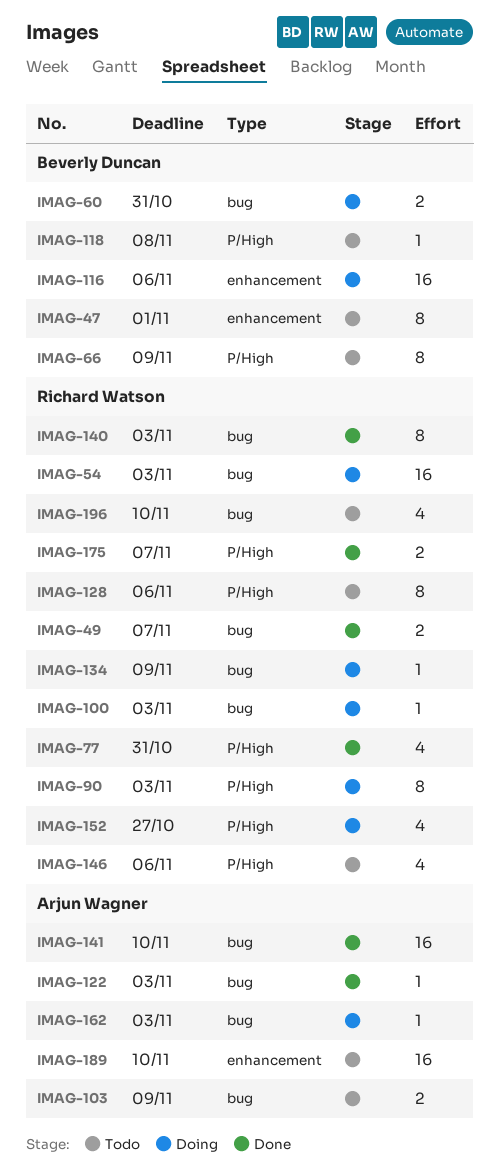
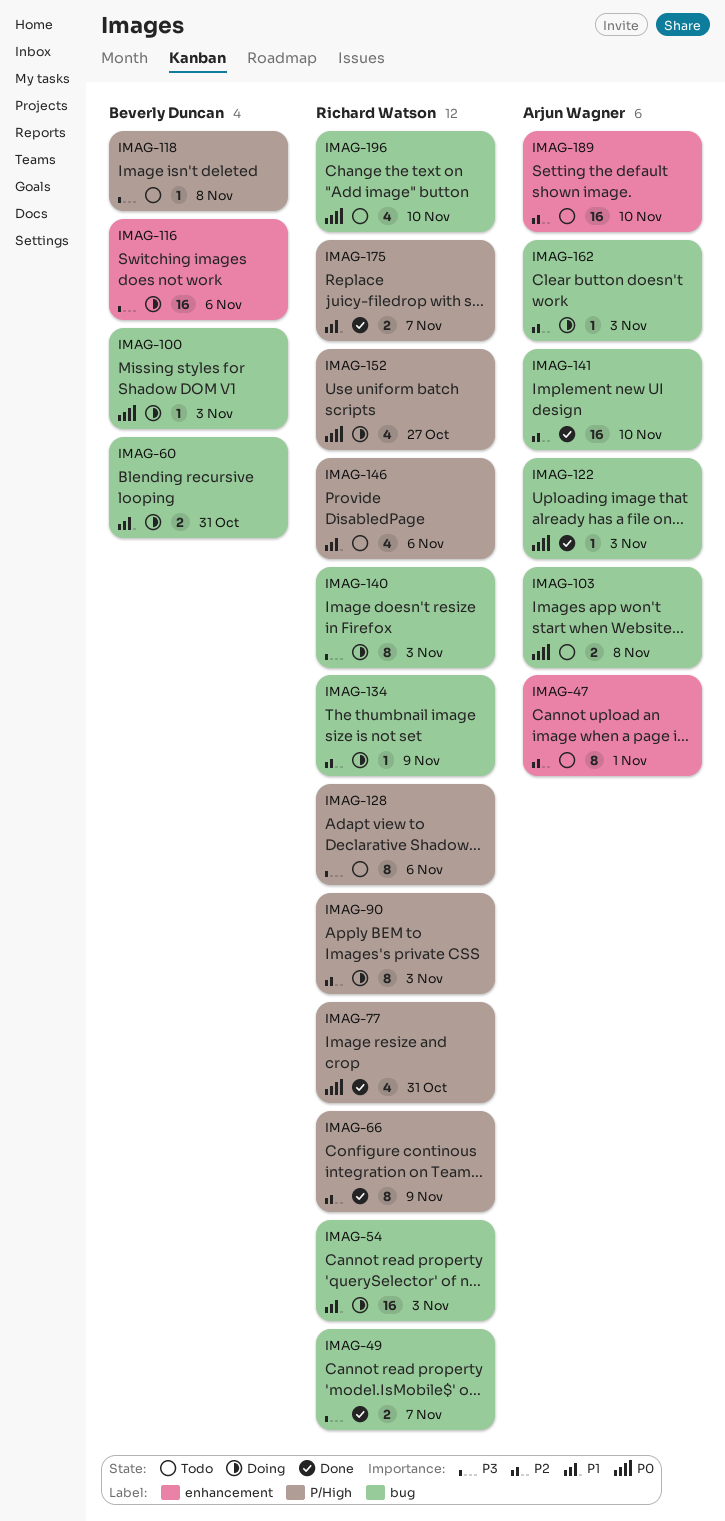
IMAG-47, owner: Beverly Duncan -> Arjun Wagner
IMAG-66, status: Todo -> Done
IMAG-66, owner: Beverly Duncan -> Richard Watson
IMAG-100, owner: Richard Watson -> Beverly Duncan
IMAG-103, due: Nov 9 -> Nov 8
IMAG-140, status: Done -> Doing

